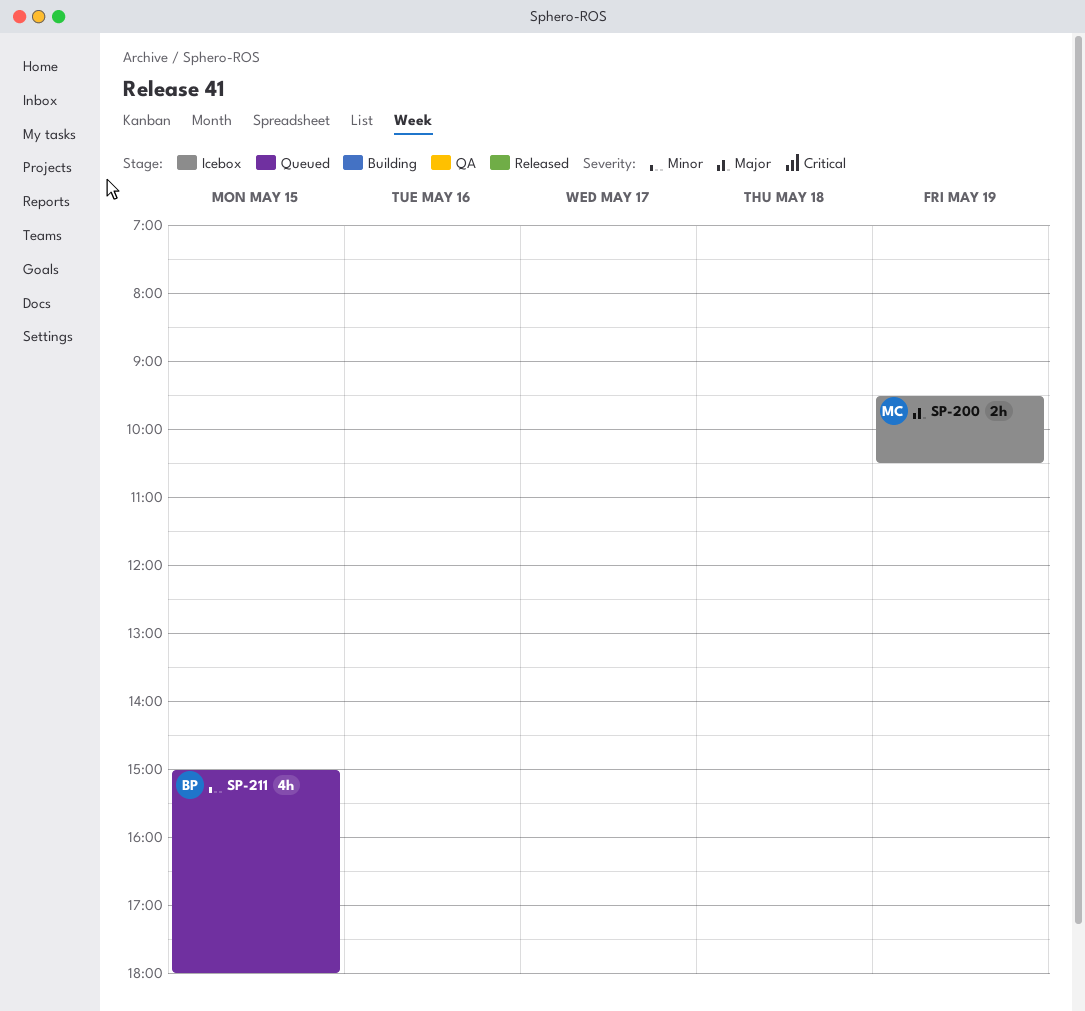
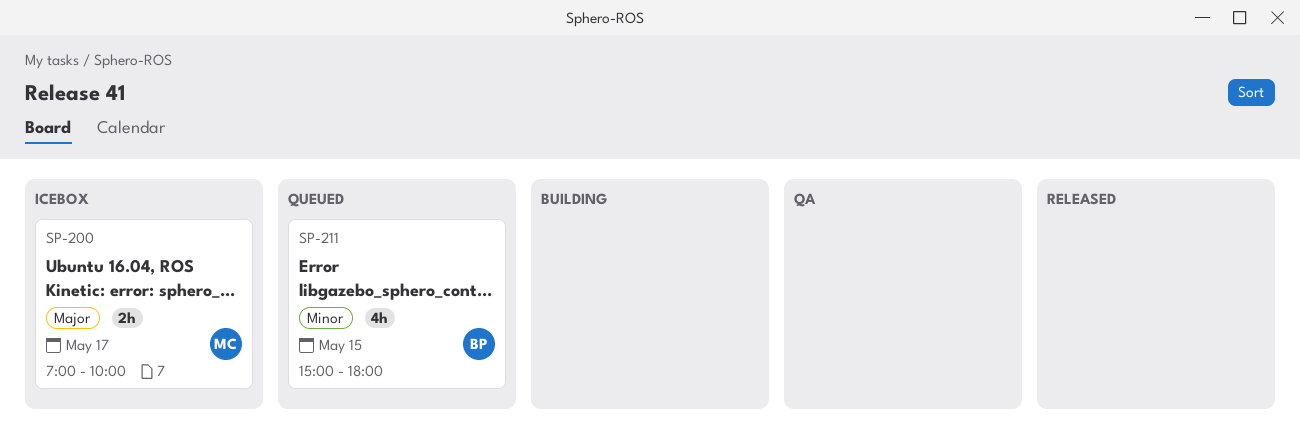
SP-200, day: May 19 -> May 17
SP-200, begins: 09:30 -> 07:00
SP-200, ends: 10:30 -> 10:00

